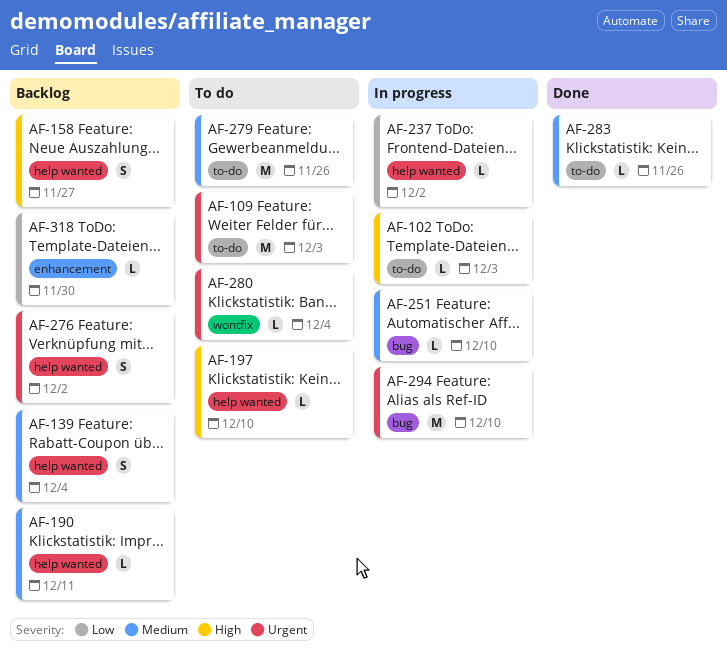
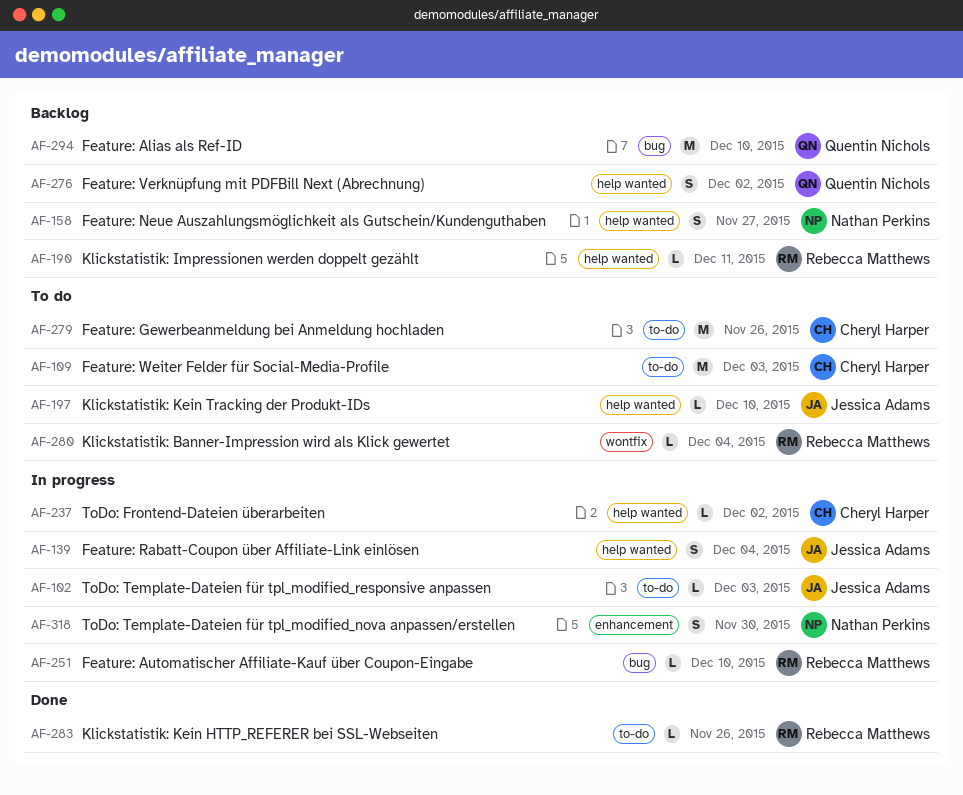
AF-139, status: Backlog -> In progress
AF-294, status: In progress -> Backlog
AF-318, status: Backlog -> In progress
AF-318, estimate: L -> S

